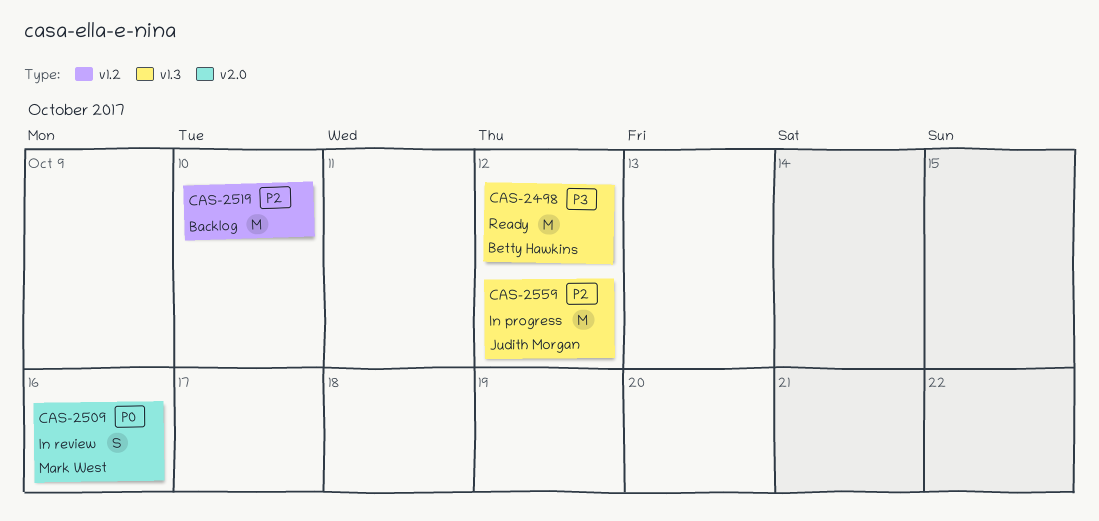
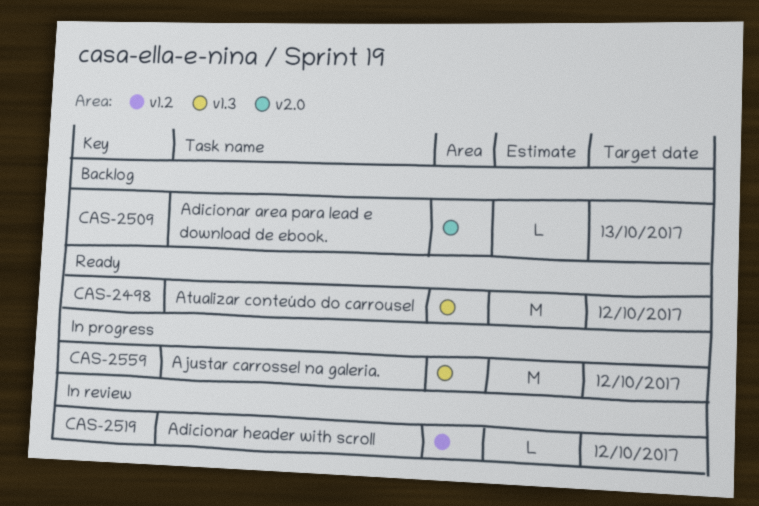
CAS-2509, status: In review -> Backlog
CAS-2509, estimate: S -> L
CAS-2509, due: Oct 16 -> Oct 13
CAS-2519, status: Backlog -> In review
CAS-2519, estimate: M -> L
CAS-2519, due: Oct 10 -> Oct 12

